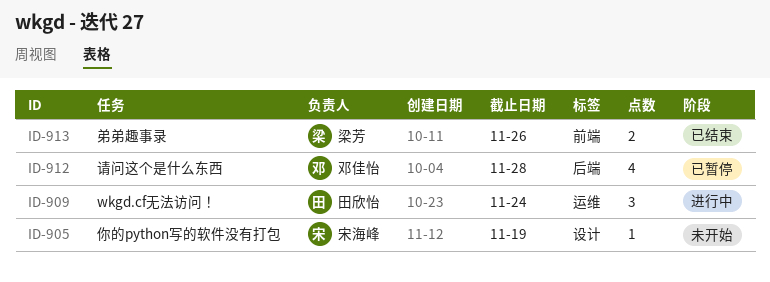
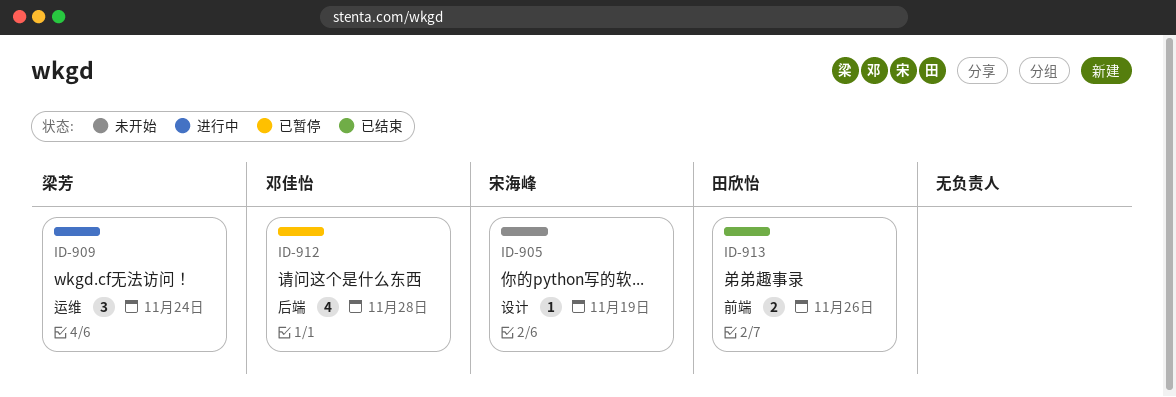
ID-909, owner: 田欣怡 -> 梁芳
ID-913, owner: 梁芳 -> 田欣怡

